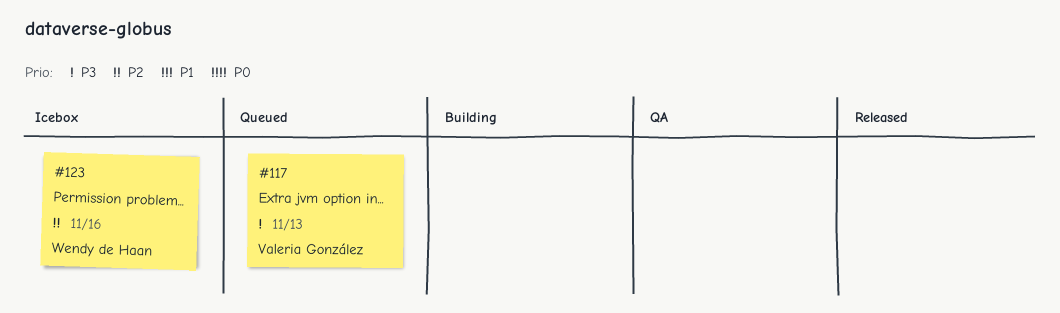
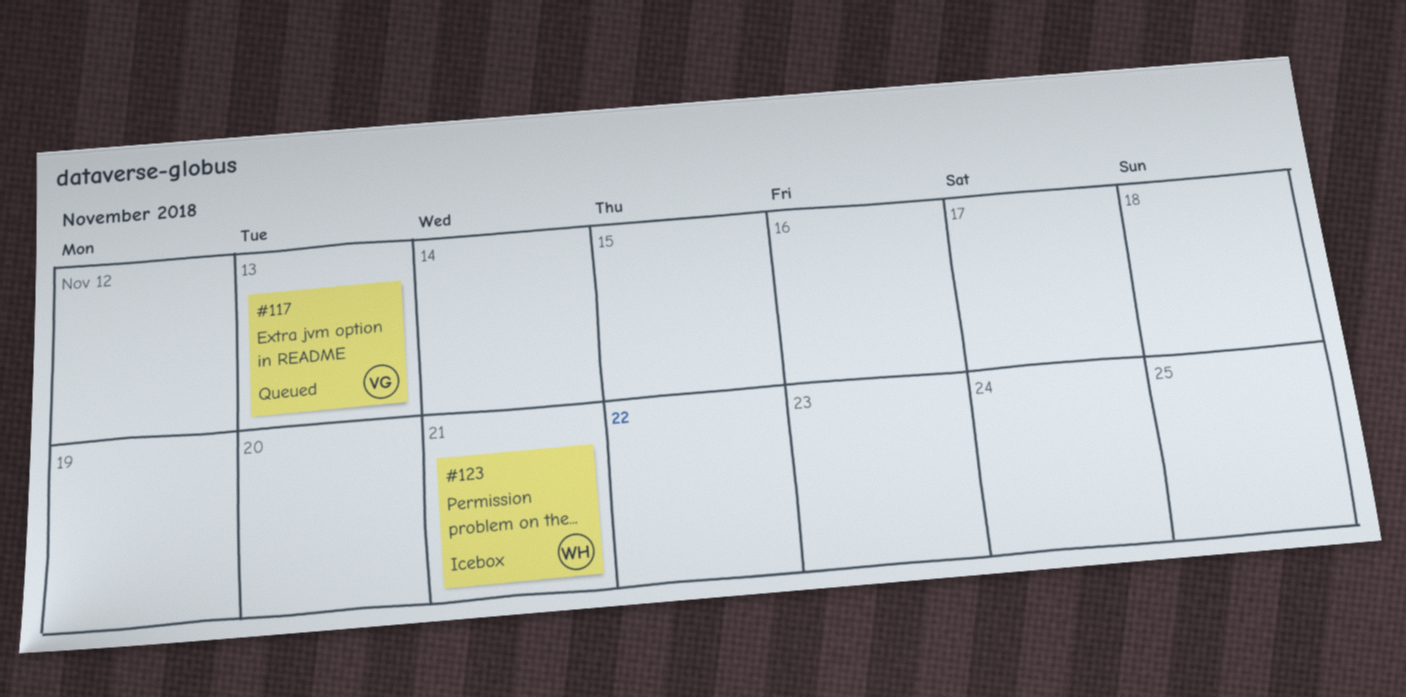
#123, due: Nov 16 -> Nov 21

